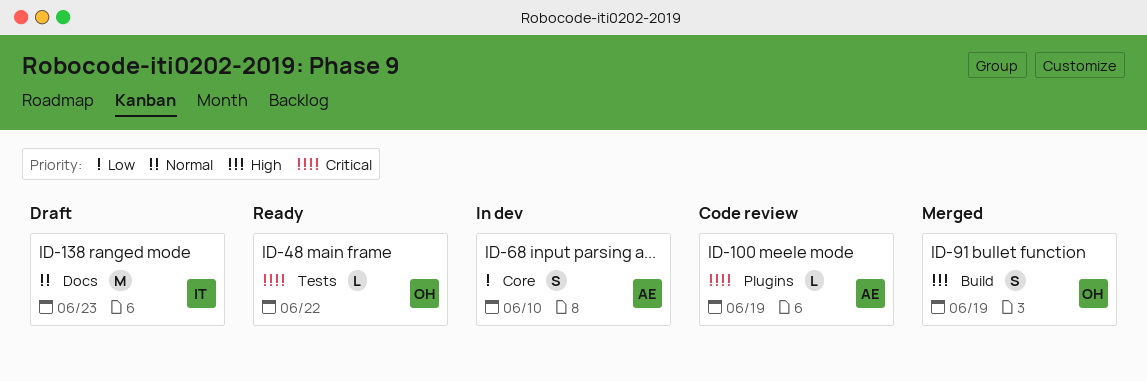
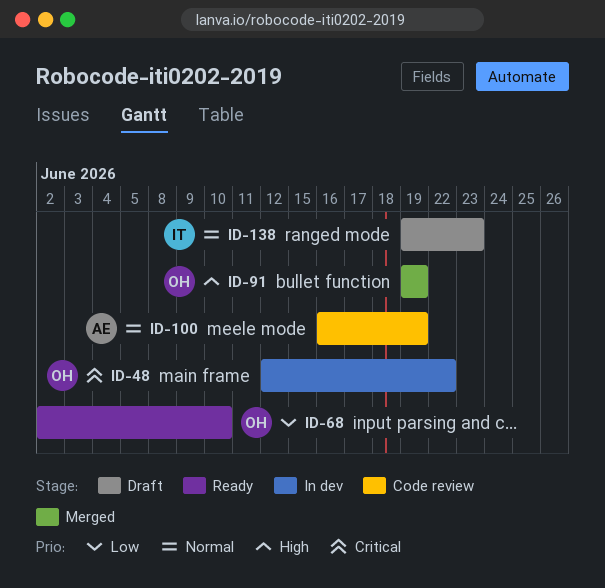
ID-48, status: Ready -> In dev
ID-68, status: In dev -> Ready
ID-68, owner: AE -> OH
ID-100, priority: Critical -> Normal

